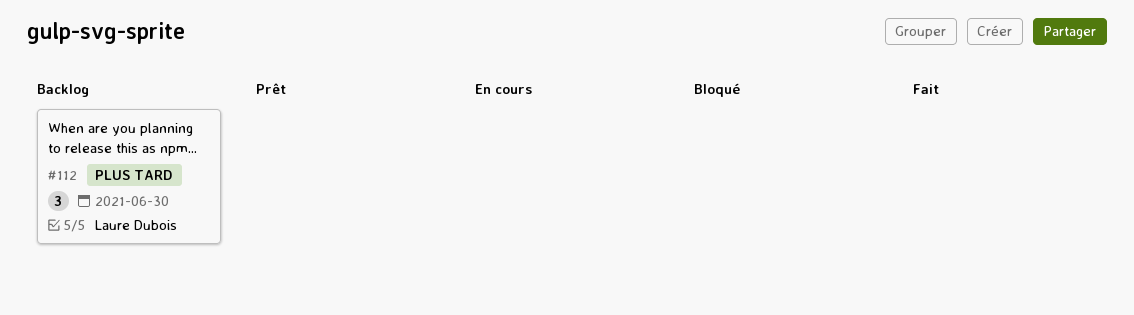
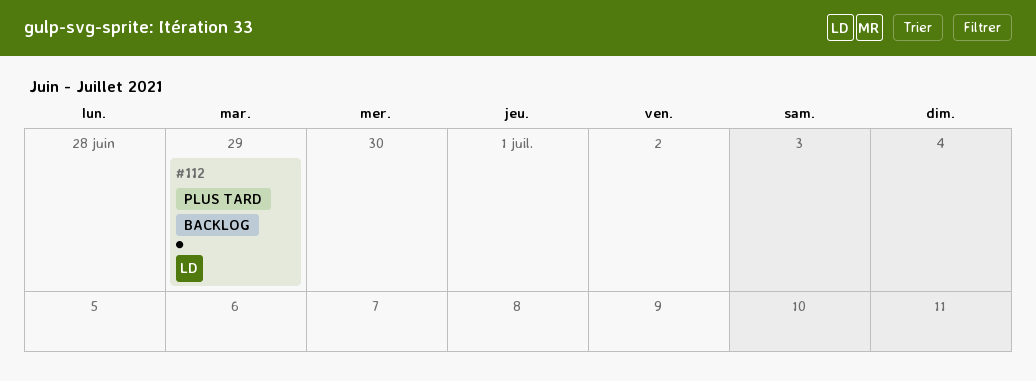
#112, estimate: 3 -> 1
#112, due: Jun 30 -> Jun 29

